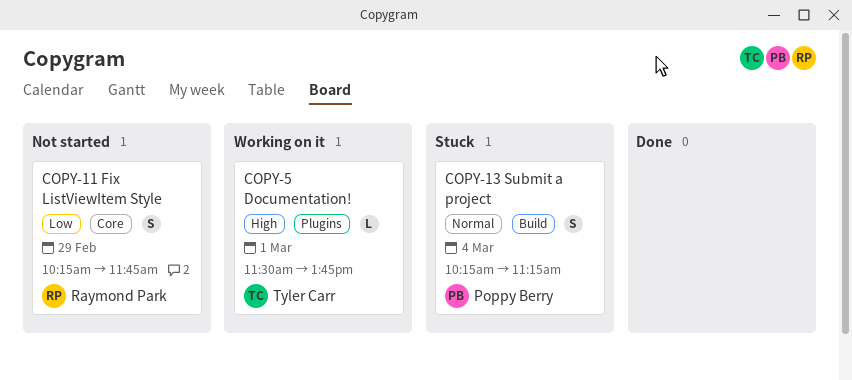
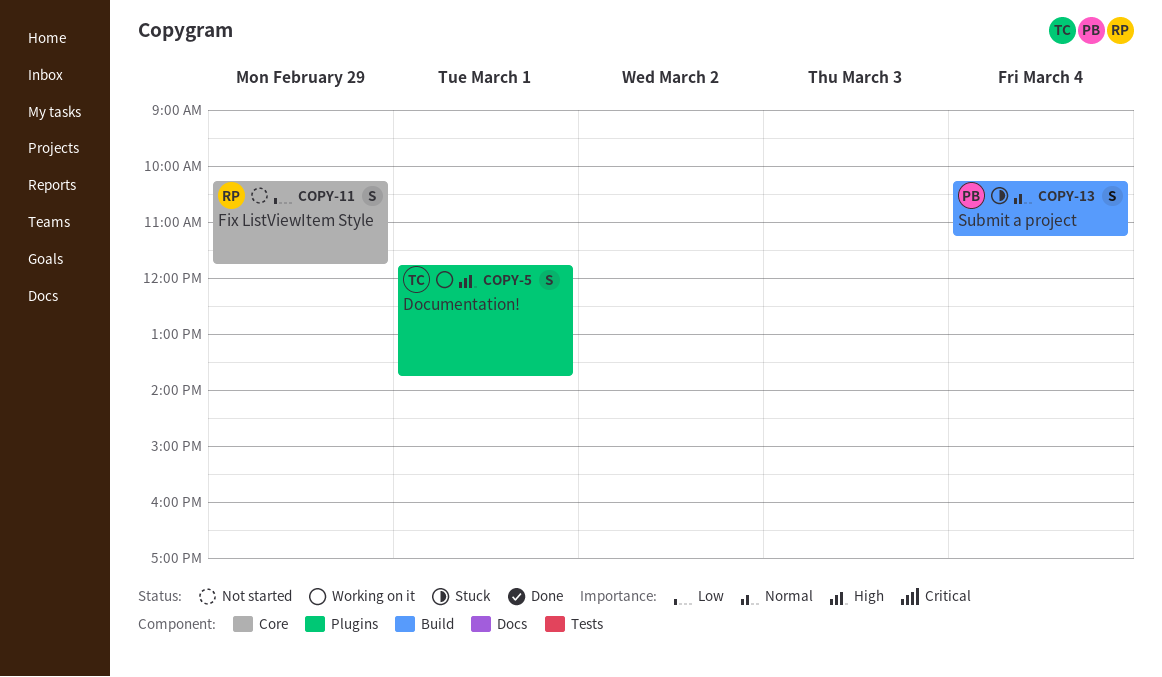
COPY-5, estimate: L -> S
COPY-5, begins: 11:30 -> 11:45

